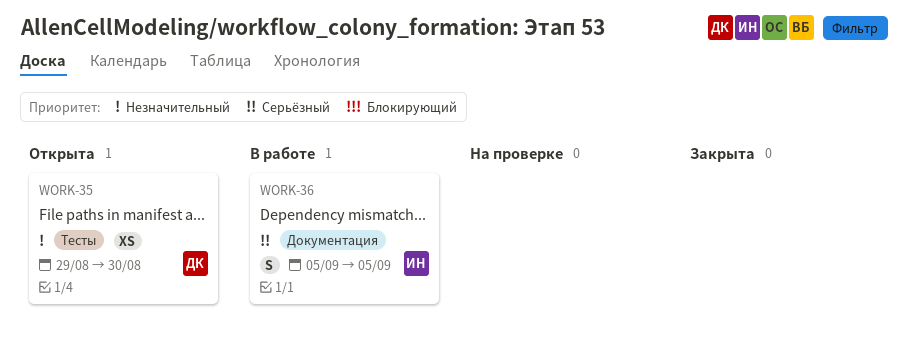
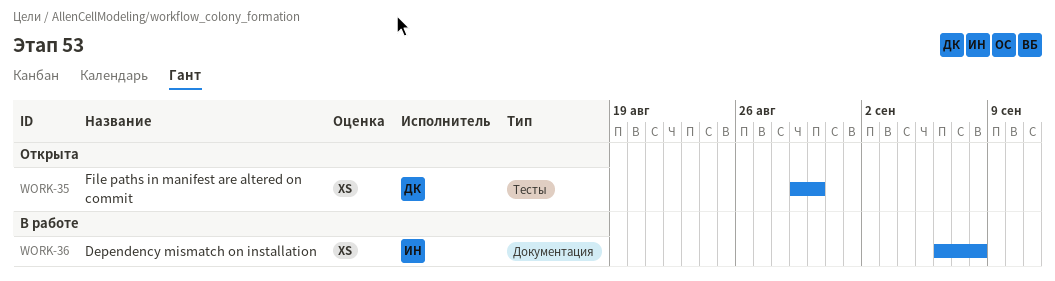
WORK-36, estimate: S -> XS
WORK-36, start: Sep 5 -> Sep 6
WORK-36, due: Sep 5 -> Sep 8

